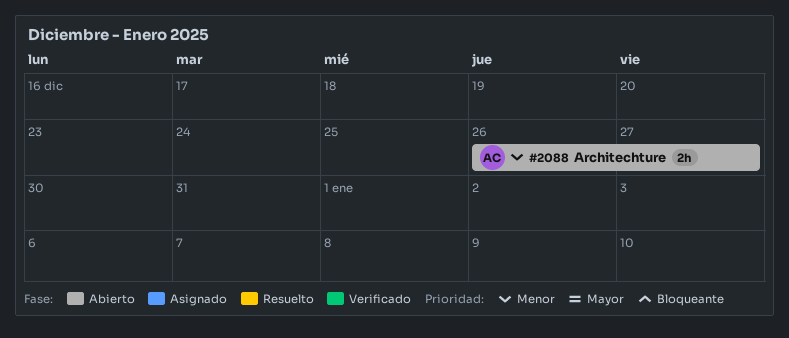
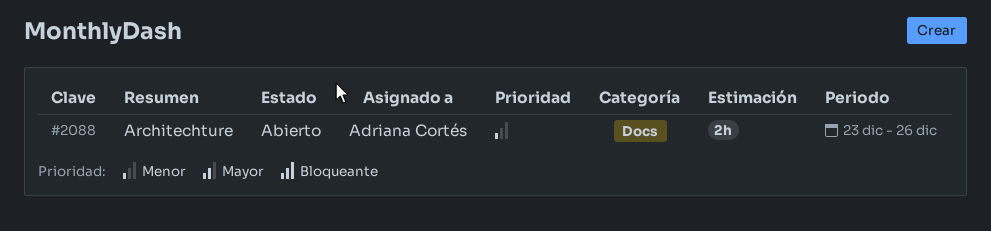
#2088, start: Dec 26 -> Dec 23
#2088, due: Dec 27 -> Dec 26

